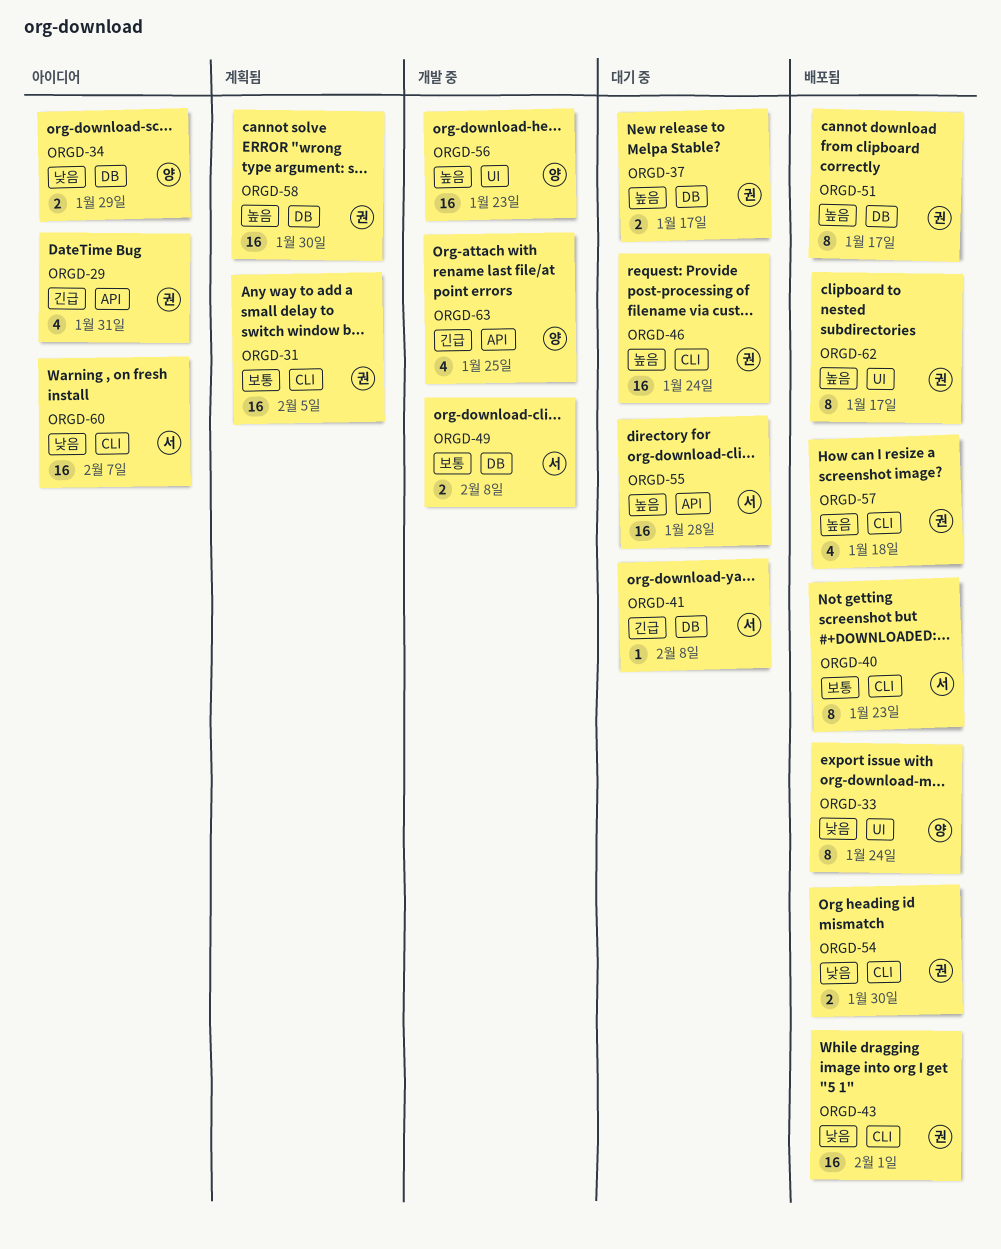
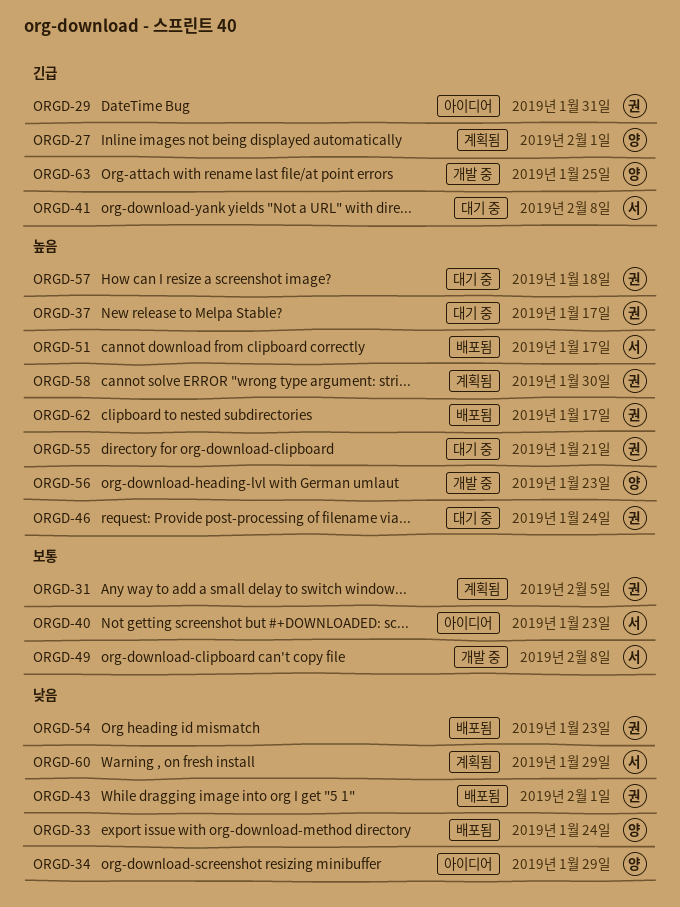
ORGD-27: none -> present
ORGD-40, status: 배포됨 -> 아이디어
ORGD-51, owner: 권 -> 서
ORGD-54, due: Jan 30 -> Jan 23
ORGD-55, owner: 서 -> 권
ORGD-55, due: Jan 28 -> Jan 21
ORGD-57, status: 배포됨 -> 대기 중
ORGD-60, status: 아이디어 -> 계획됨
ORGD-60, due: Feb 7 -> Jan 29

